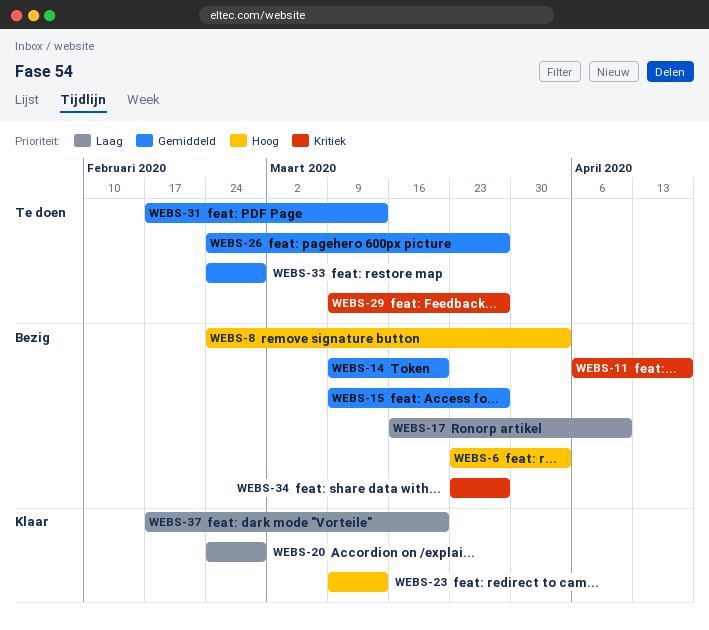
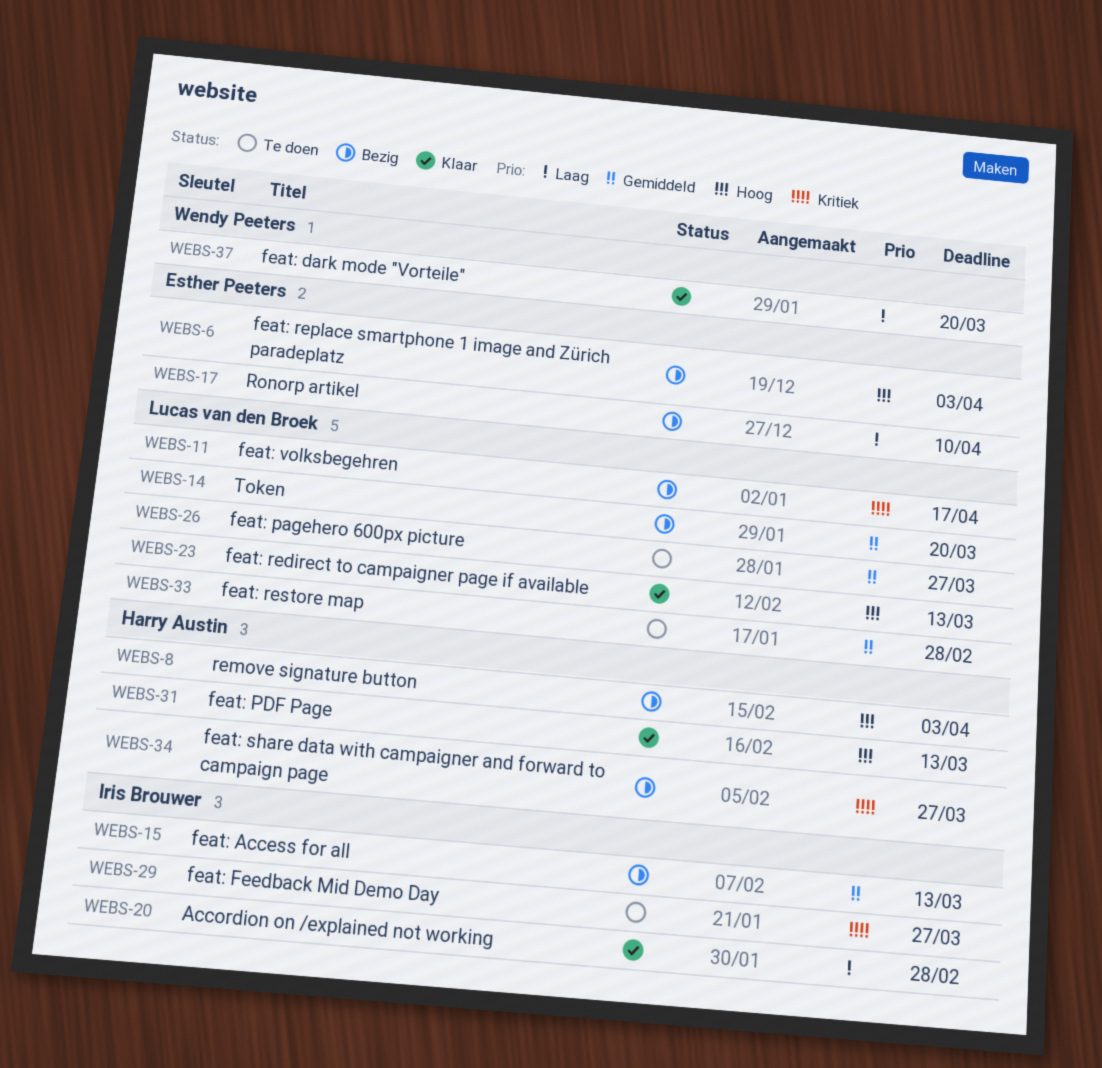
WEBS-15, due: Mar 27 -> Mar 13
WEBS-31, status: Te doen -> Klaar
WEBS-31, priority: Gemiddeld -> Hoog

